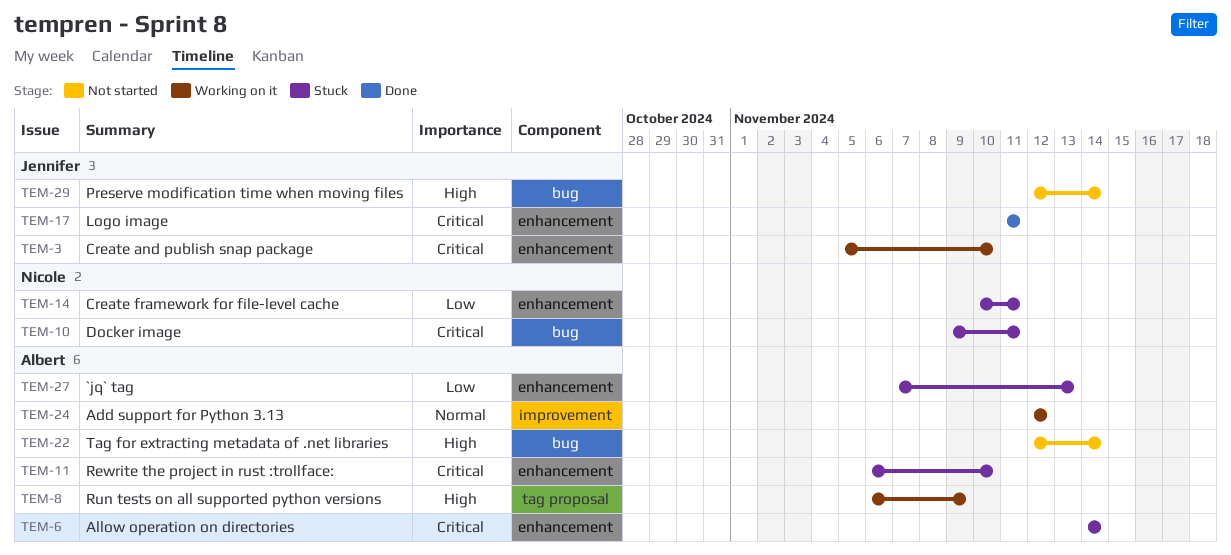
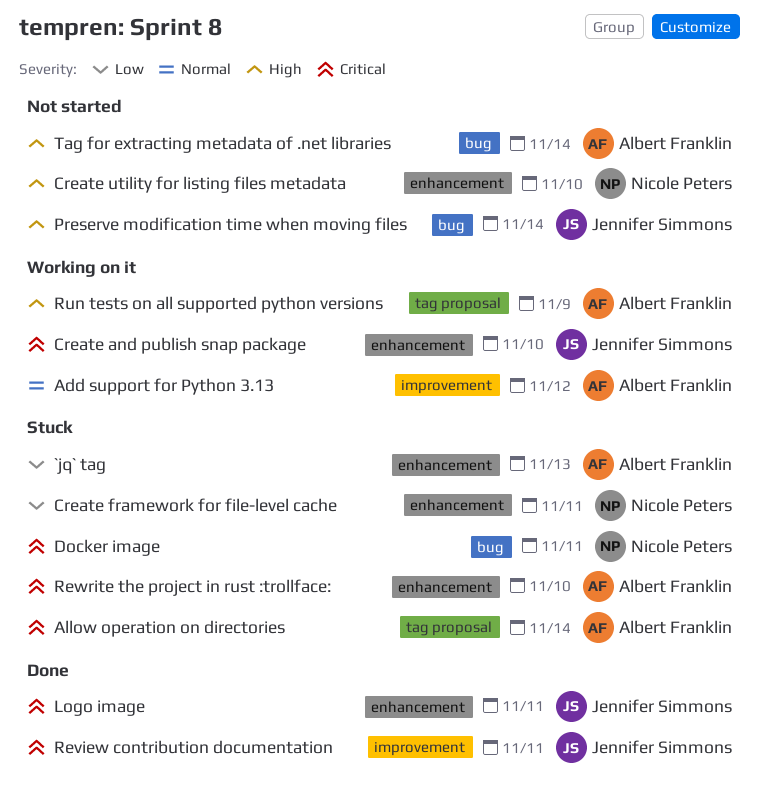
Allow operation on directories, label: enhancement -> tag proposal
Create utility for listing files metadata: none -> present
Review contribution documentation: none -> present

